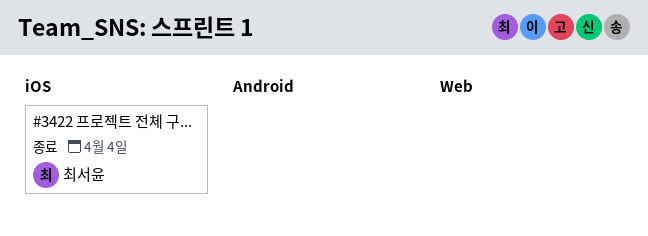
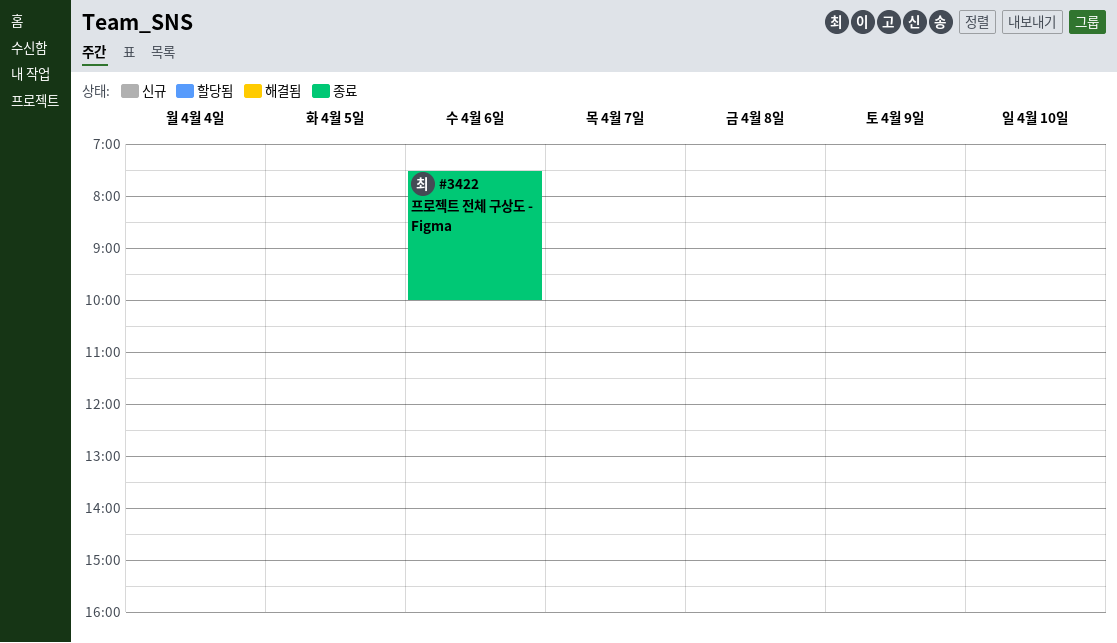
#3422, day: Apr 4 -> Apr 6

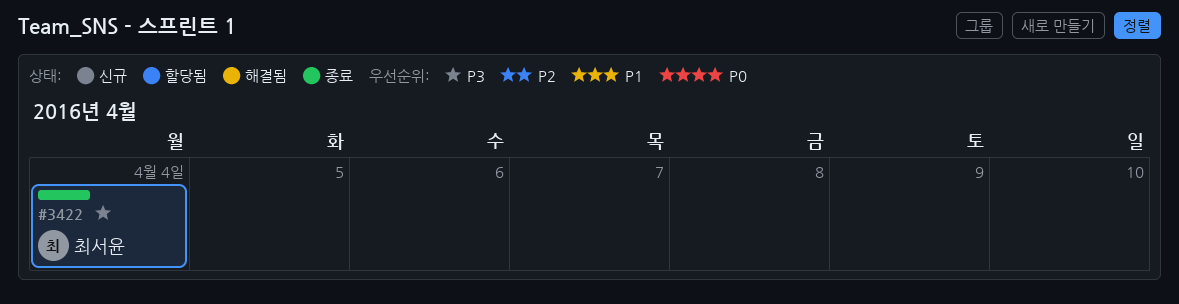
#3422, day: Apr 6 -> Apr 4

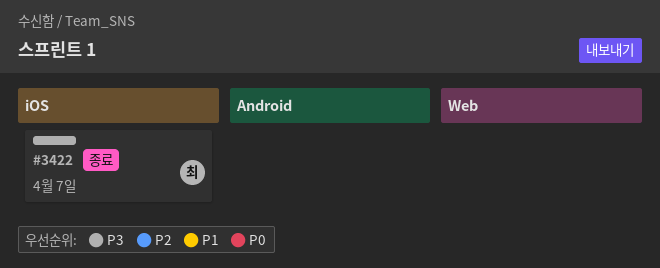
#3422, day: Apr 4 -> Apr 7

